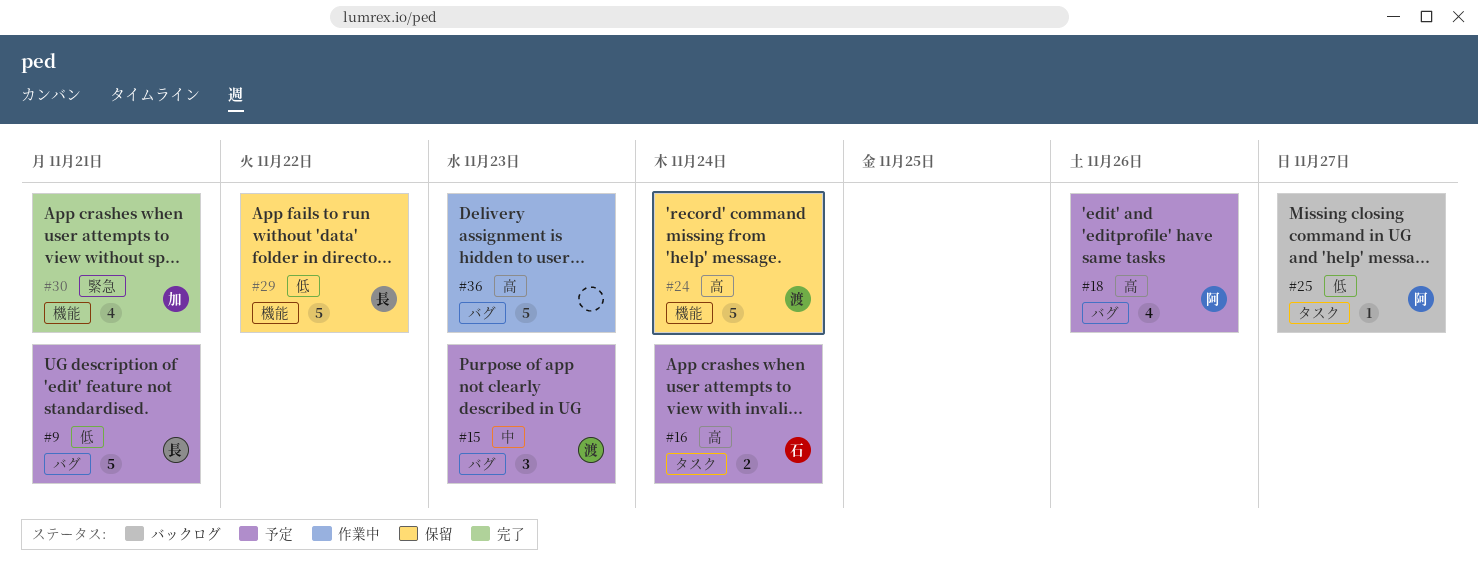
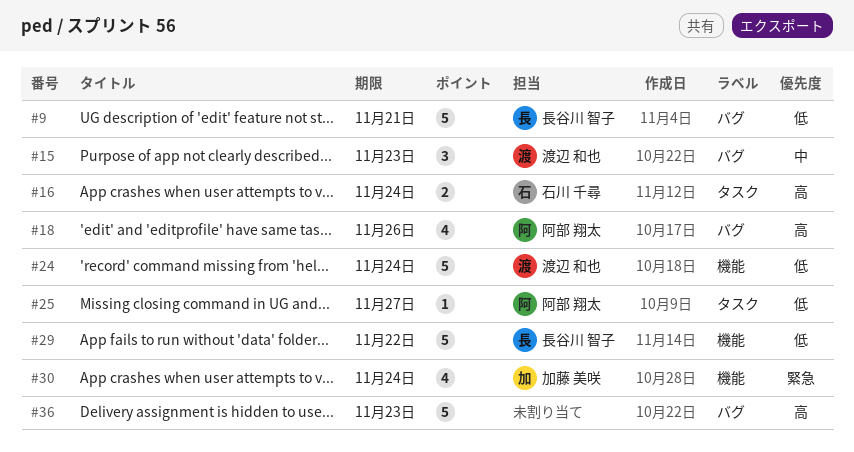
#24, priority: 高 -> 低
#30, due: Nov 21 -> Nov 24

